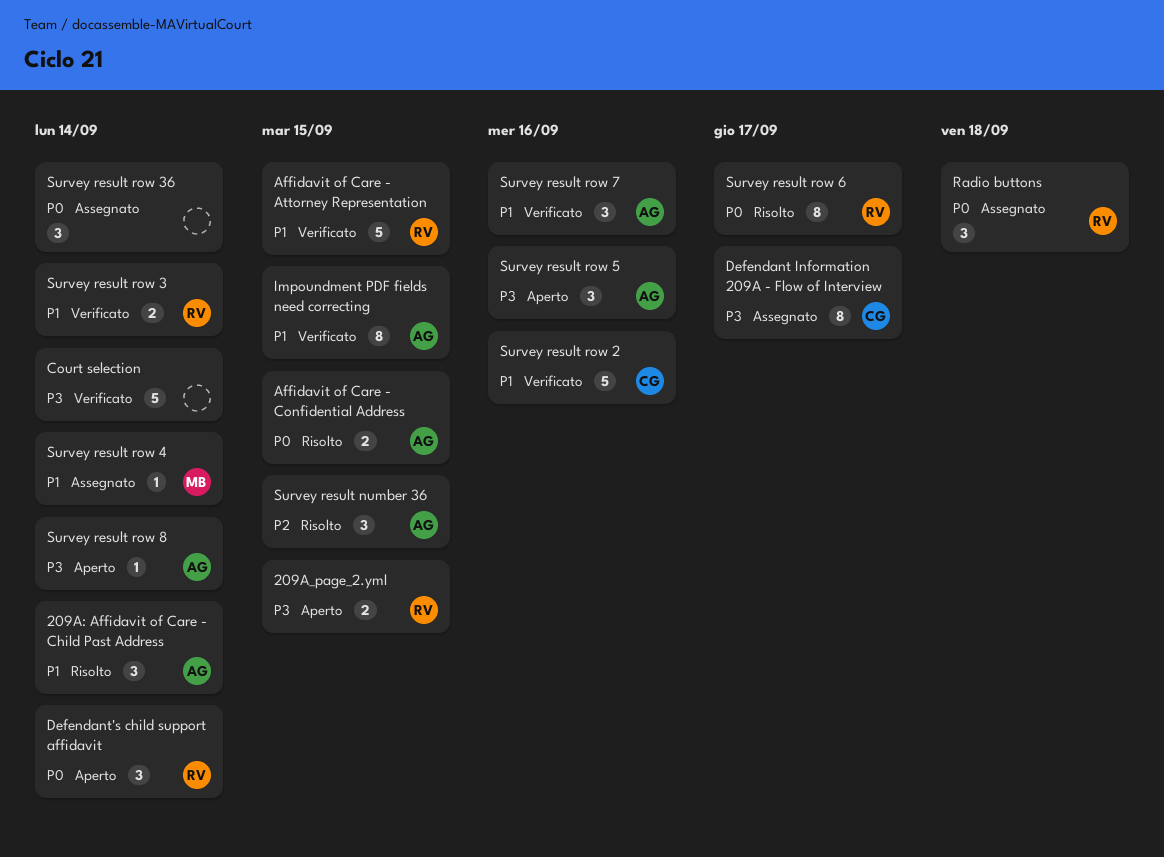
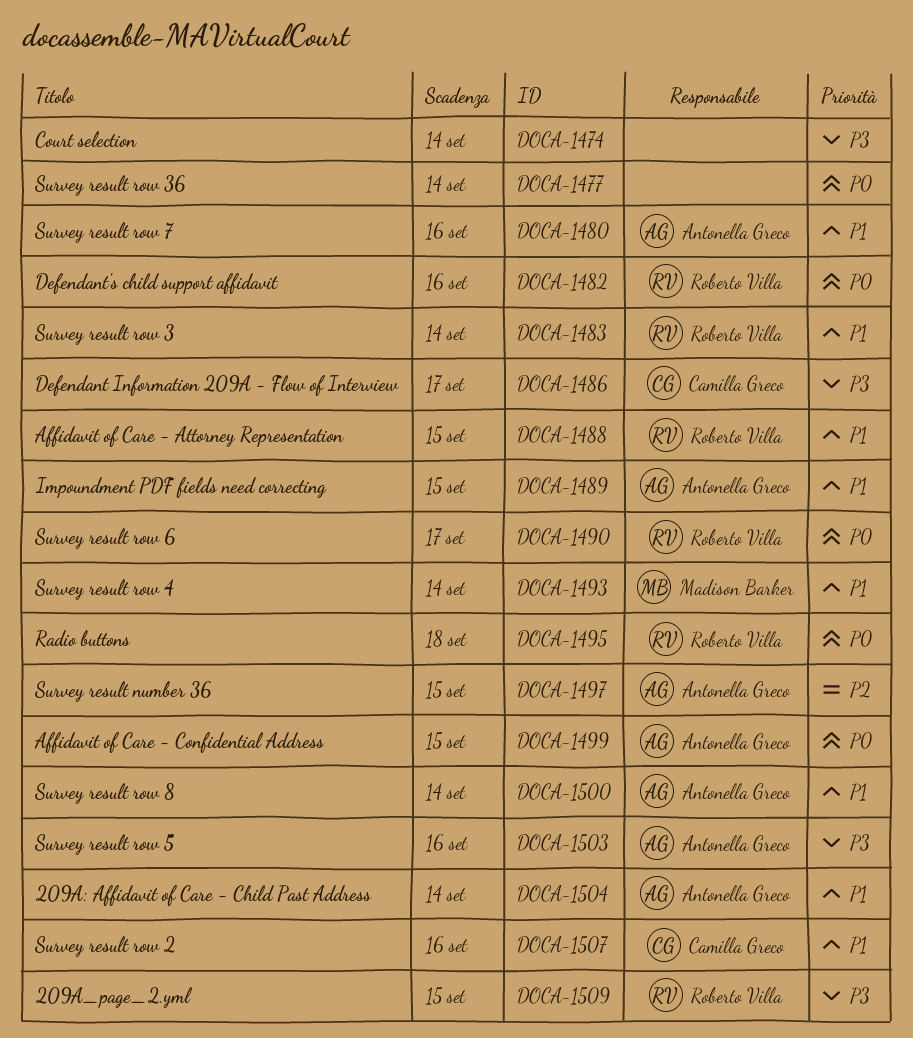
Defendant's child support affidavit, due: Sep 14 -> Sep 16
Survey result row 8, priority: P3 -> P1

